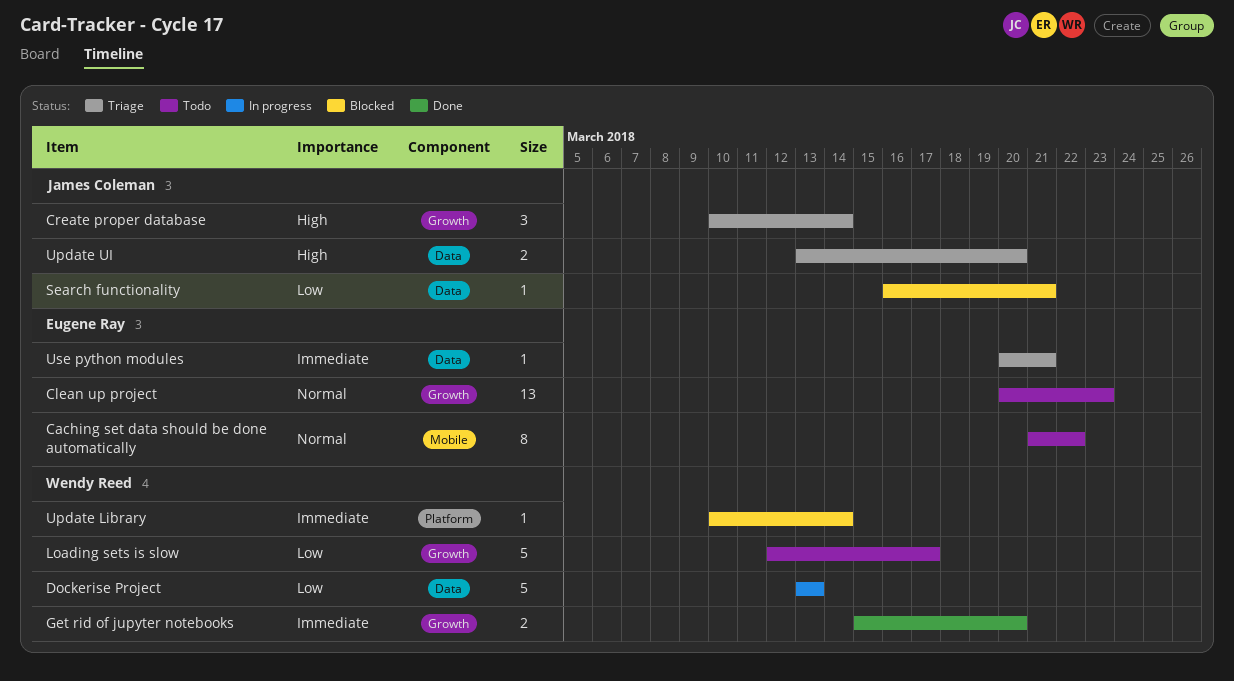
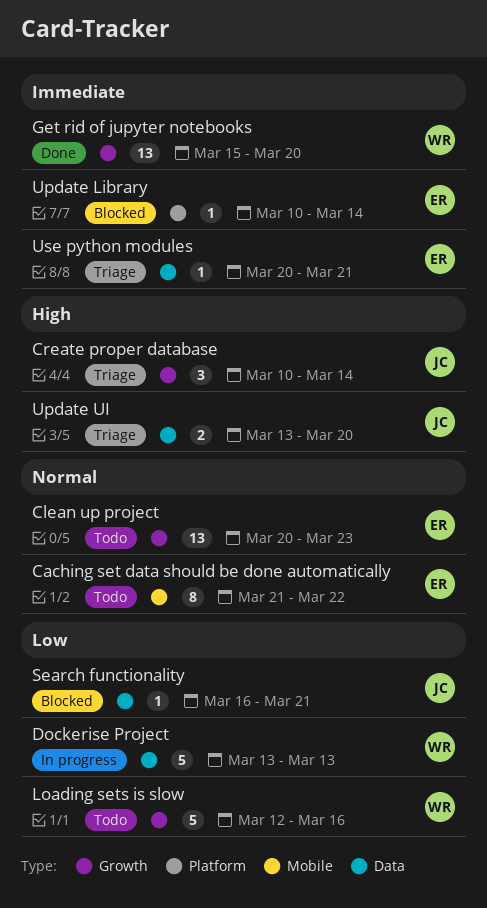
Get rid of jupyter notebooks, estimate: 2 -> 13
Loading sets is slow, due: Mar 17 -> Mar 16
Update Library, owner: Wendy Reed -> Eugene Ray

